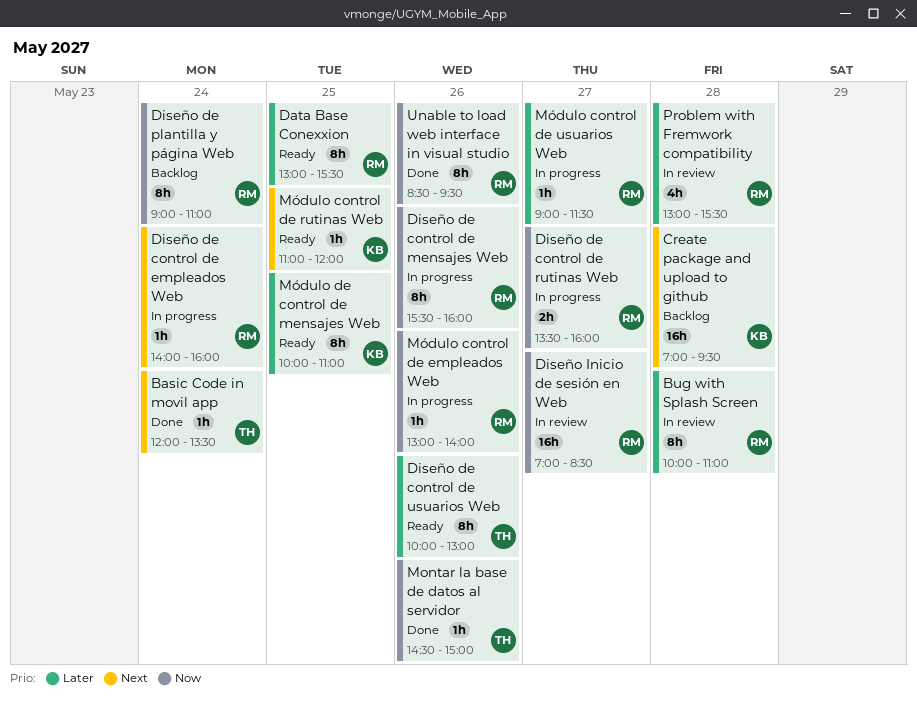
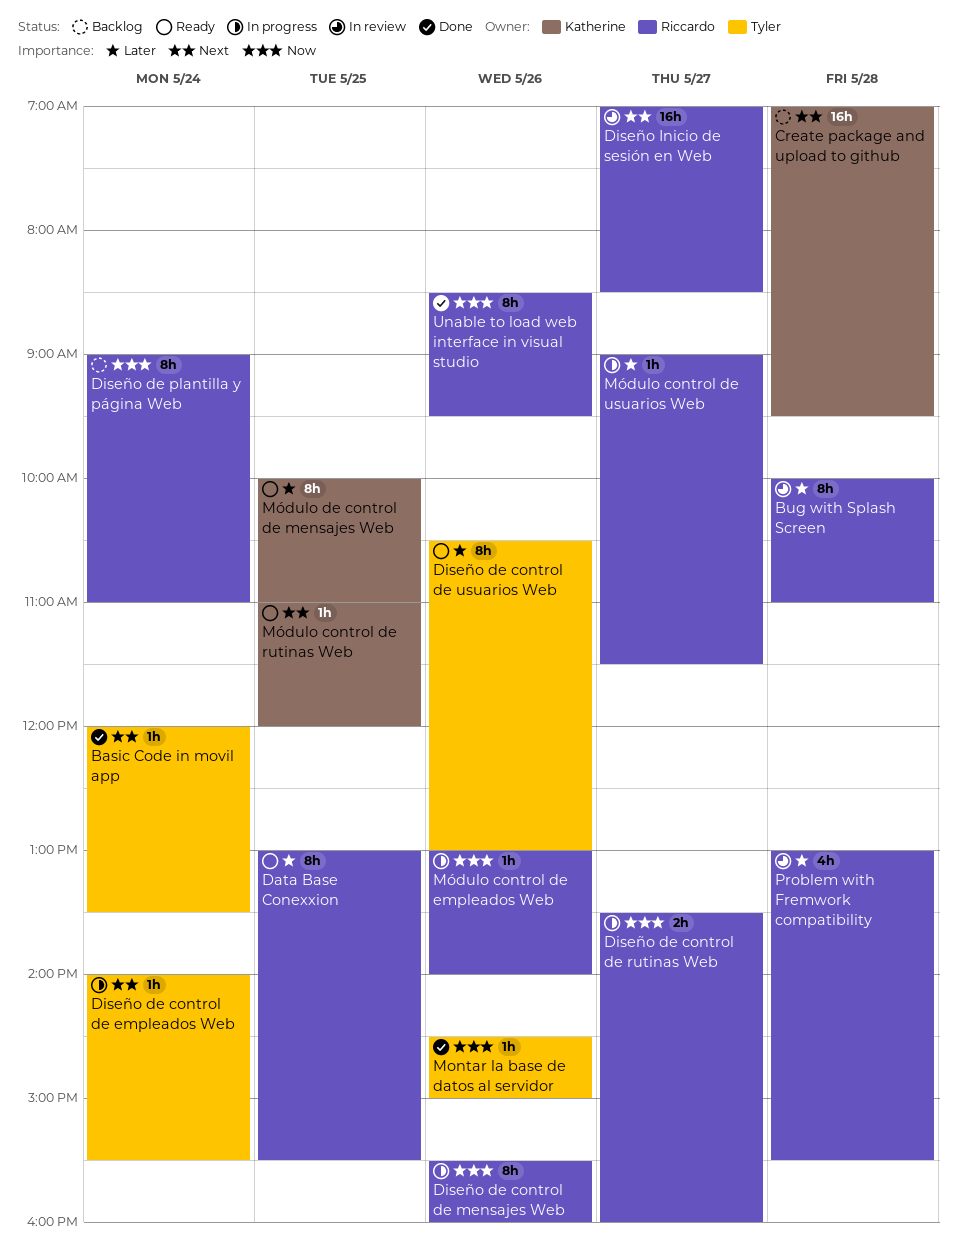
Diseño de control de empleados Web, owner: Riccardo -> Tyler
Diseño de control de empleados Web, ends: 16:00 -> 15:30
Diseño de control de usuarios Web, begins: 10:00 -> 10:30
Diseño Inicio de sesión en Web, priority: Now -> Next

